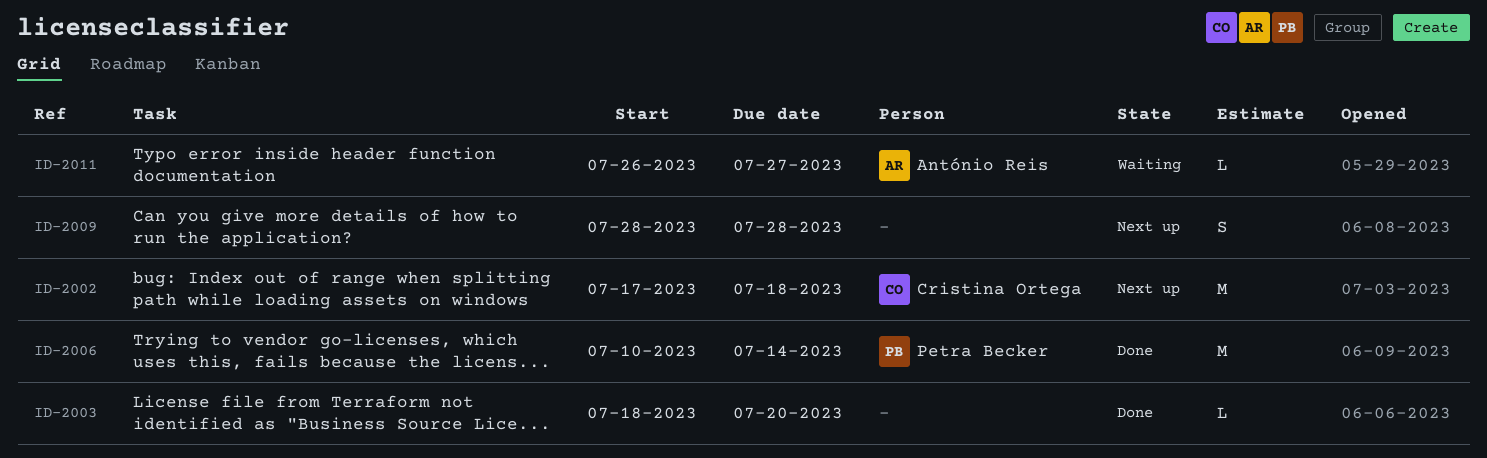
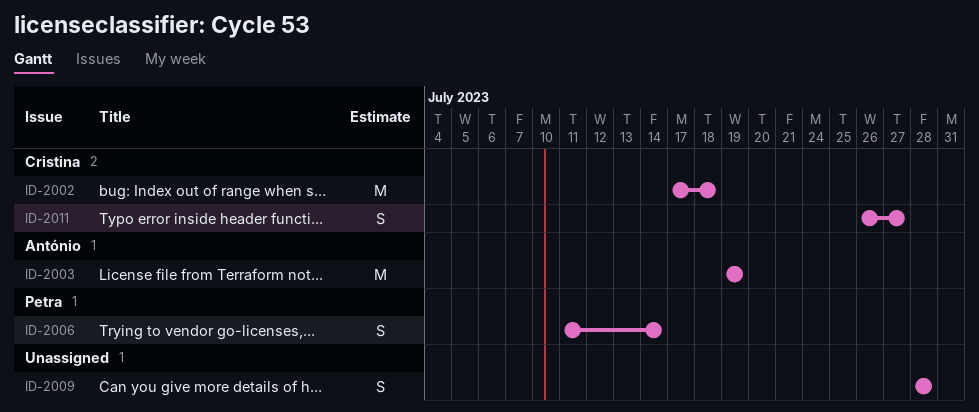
ID-2003, owner: none -> António Reis
ID-2003, estimate: L -> M
ID-2003, start: Jul 18 -> Jul 19
ID-2003, due: Jul 20 -> Jul 19
ID-2006, estimate: M -> S
ID-2006, start: Jul 10 -> Jul 11
ID-2011, owner: António Reis -> Cristina Ortega
ID-2011, estimate: L -> S

